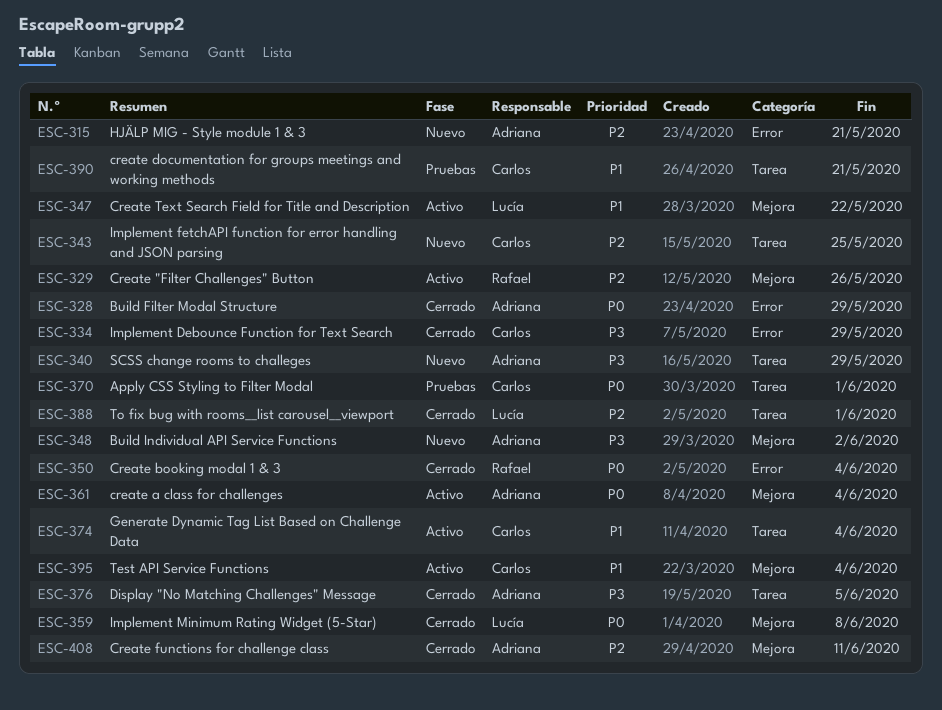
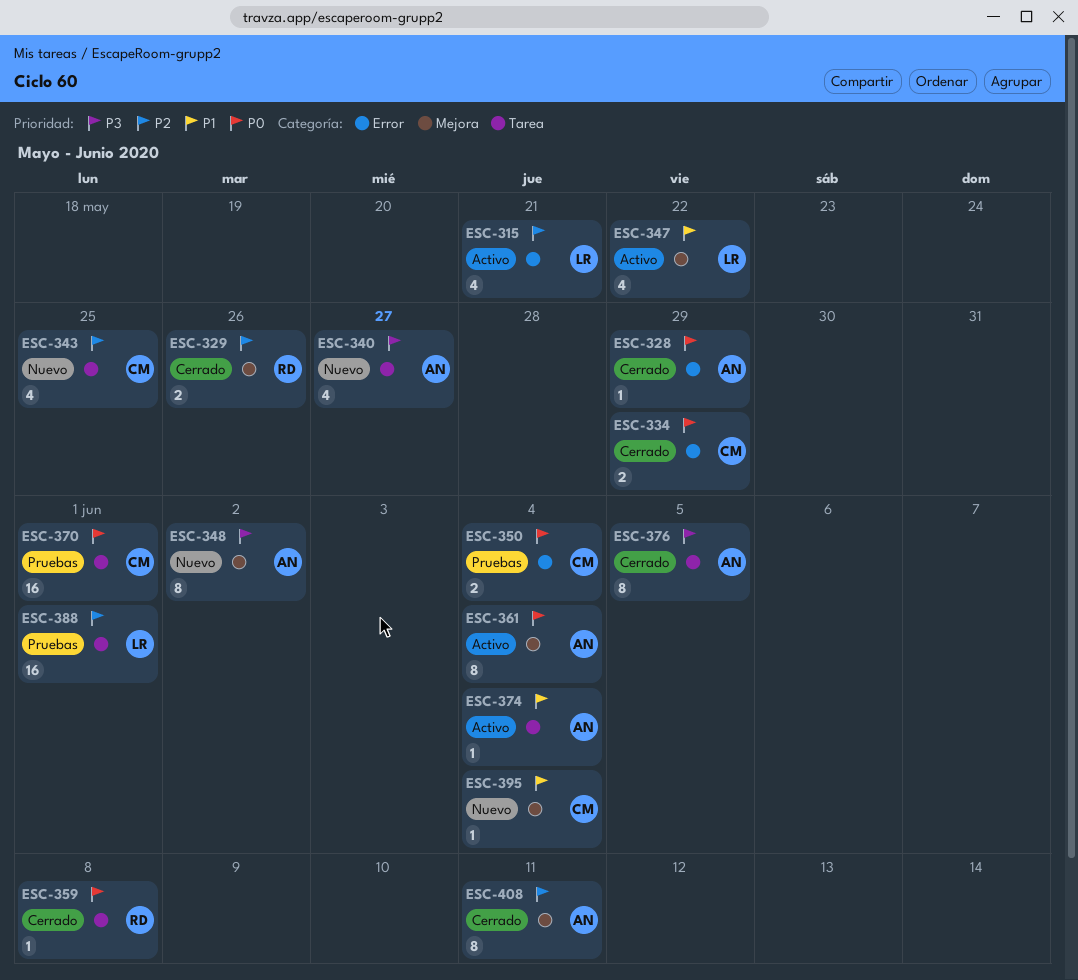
ESC-315, status: Nuevo -> Activo
ESC-315, owner: Adriana -> Lucía
ESC-329, status: Activo -> Cerrado
ESC-334, priority: P3 -> P0
ESC-340, due: May 29 -> May 27
ESC-350, status: Cerrado -> Pruebas
ESC-350, owner: Rafael -> Carlos
ESC-359, owner: Lucía -> Rafael
ESC-359, label: Mejora -> Tarea
ESC-374, owner: Carlos -> Adriana
ESC-388, status: Cerrado -> Pruebas
ESC-390: present -> none
ESC-395, status: Activo -> Nuevo

